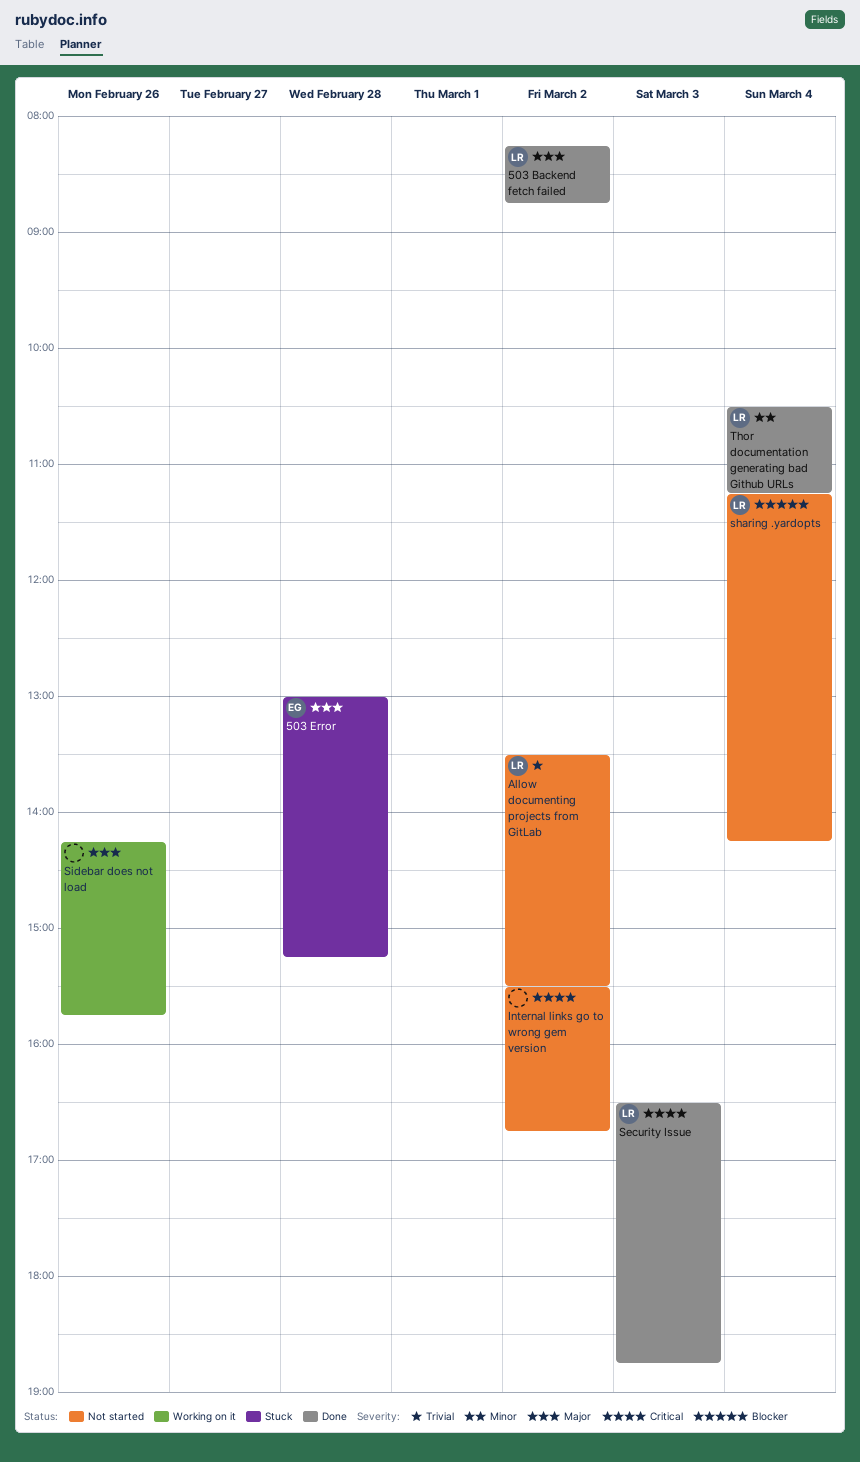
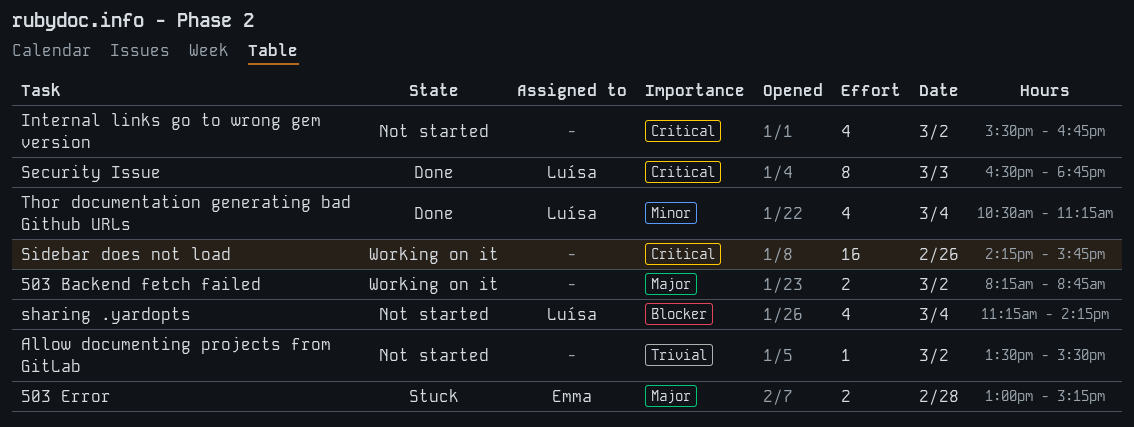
503 Backend fetch failed, status: Done -> Working on it
503 Backend fetch failed, owner: Luísa -> none
Allow documenting projects from GitLab, owner: Luísa -> none
Sidebar does not load, priority: Major -> Critical

